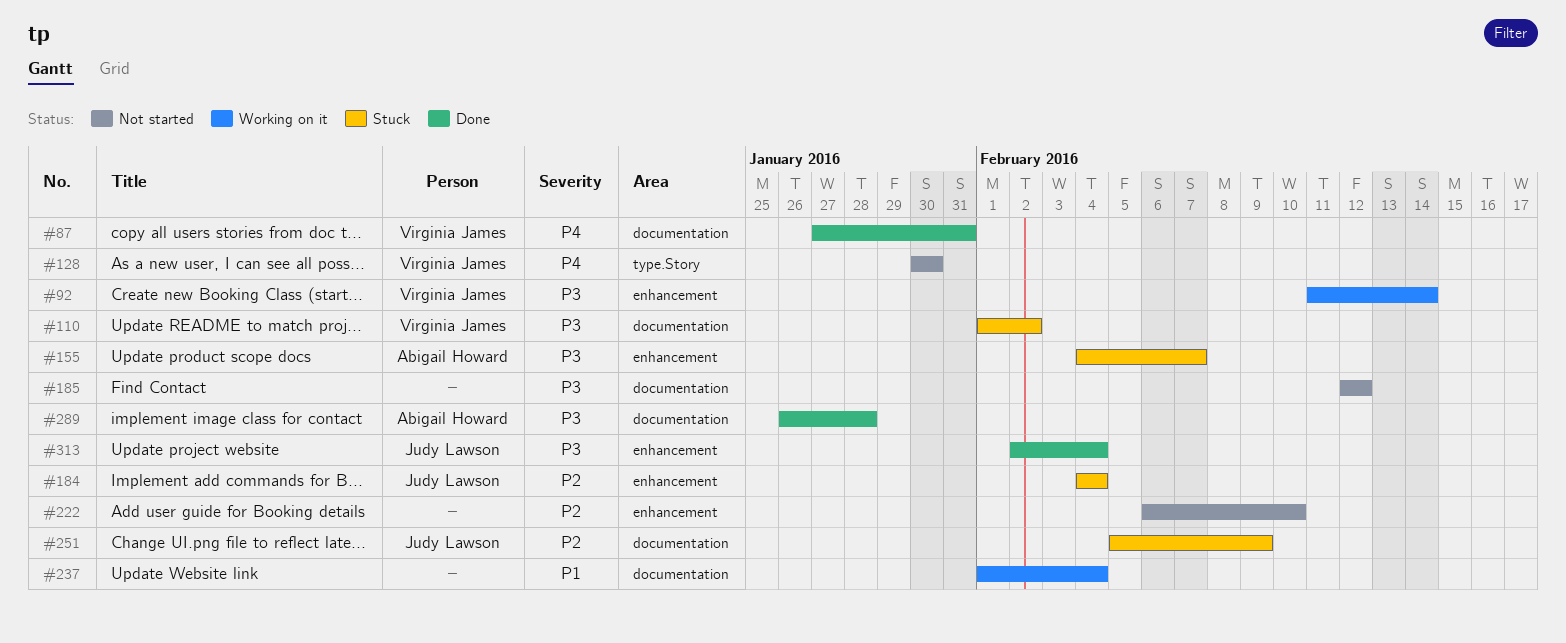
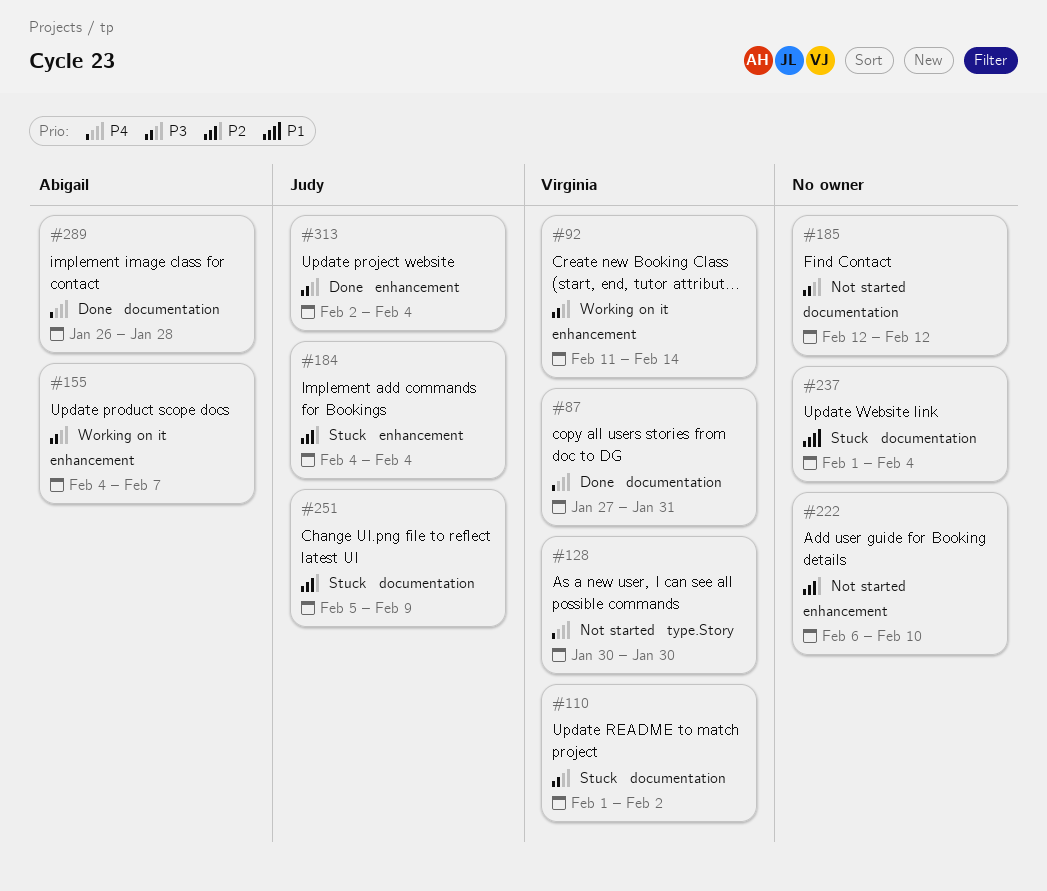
#155, status: Stuck -> Working on it
#237, status: Working on it -> Stuck
#289, priority: P3 -> P4

